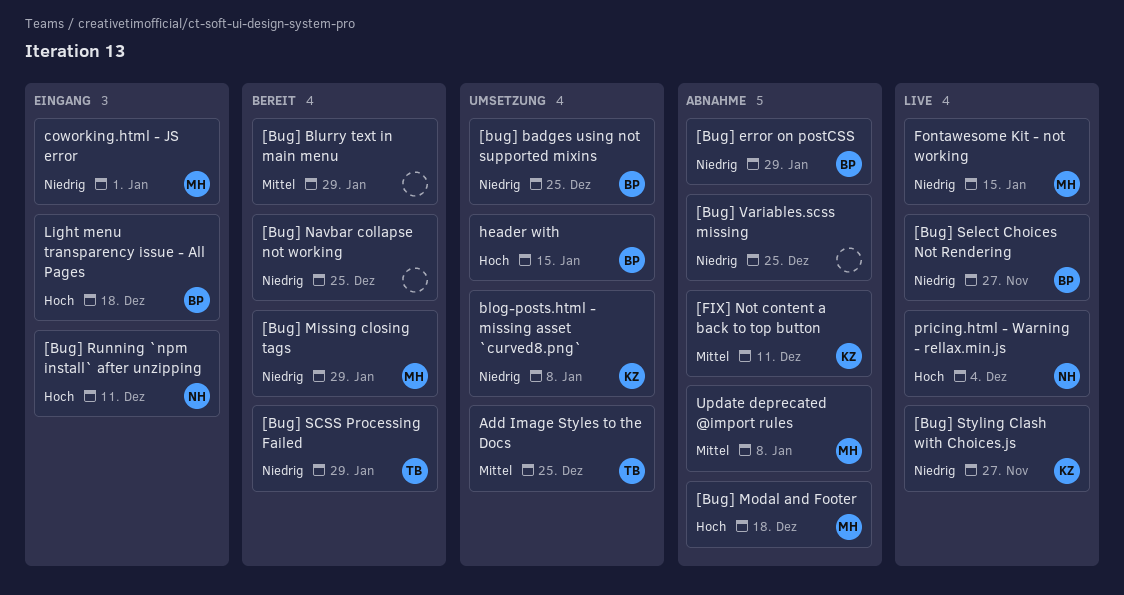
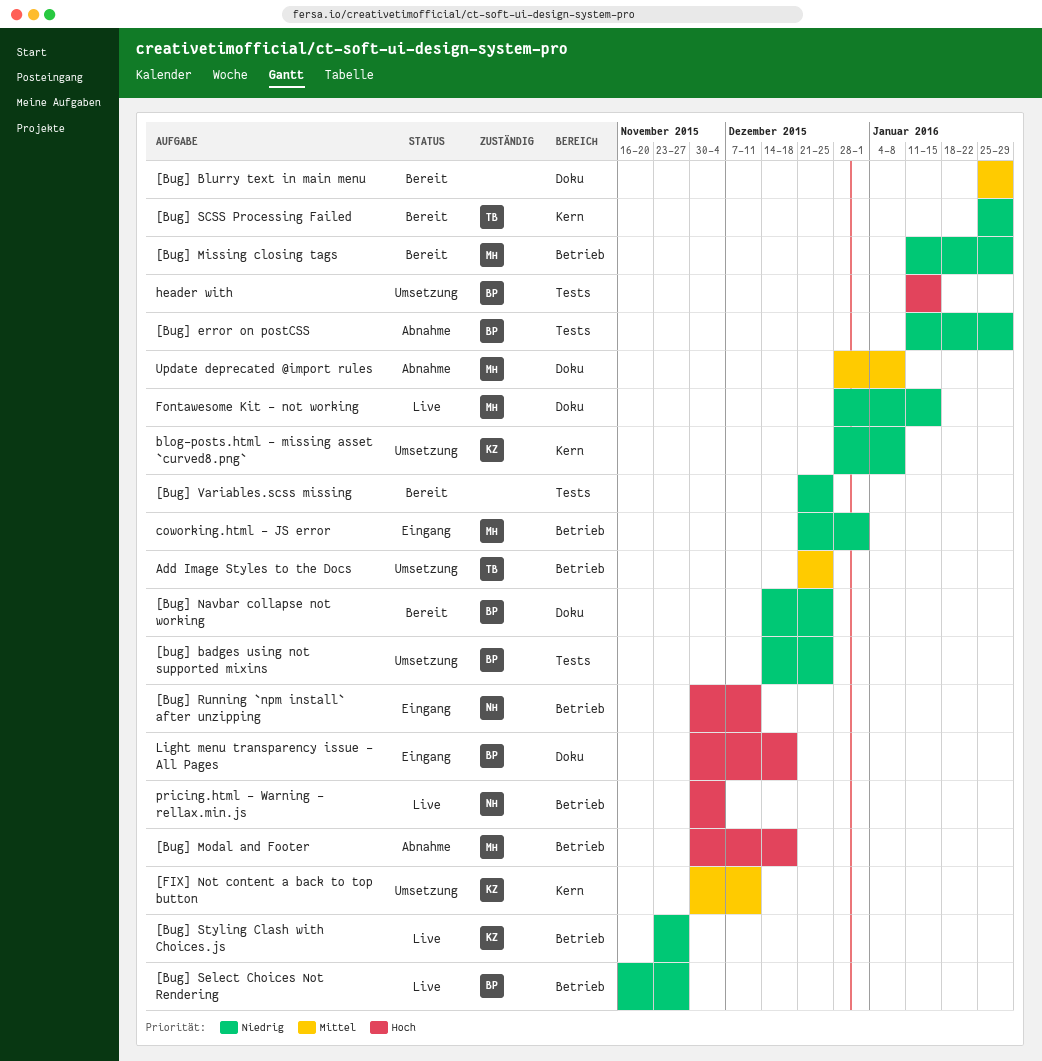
[Bug] Navbar collapse not working, owner: none -> BP
[Bug] Variables.scss missing, status: Abnahme -> Bereit
[FIX] Not content a back to top button, status: Abnahme -> Umsetzung

